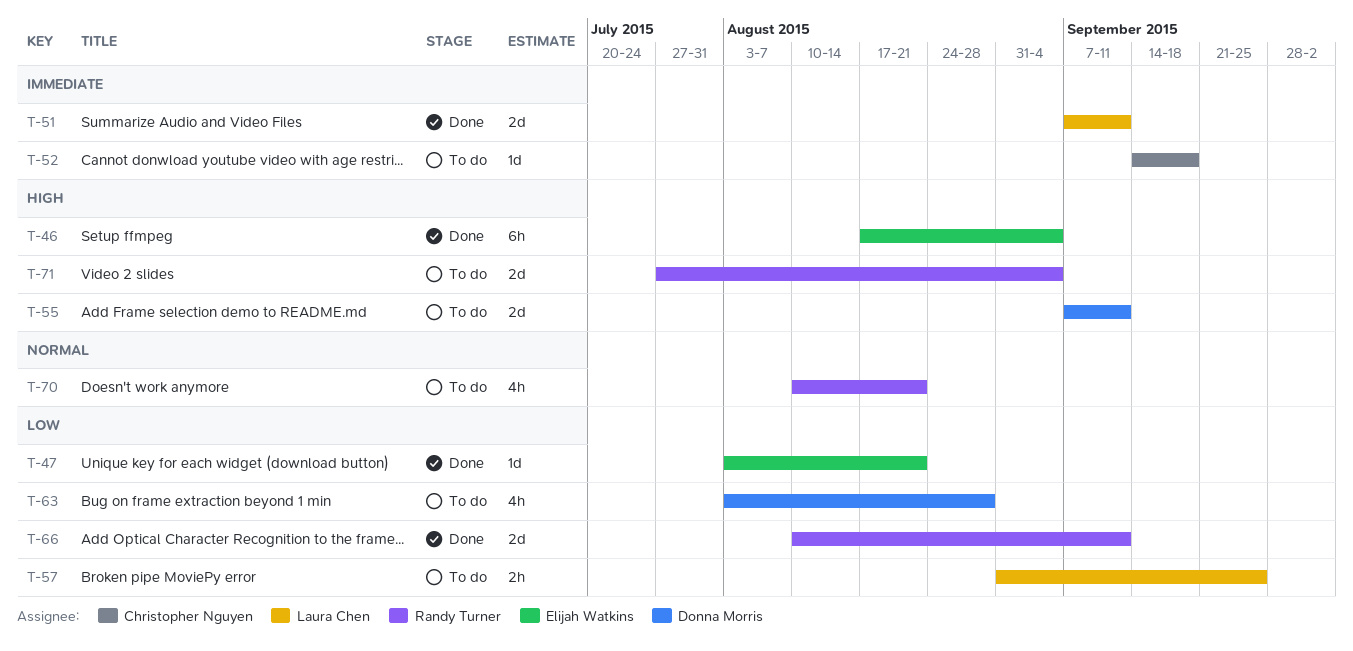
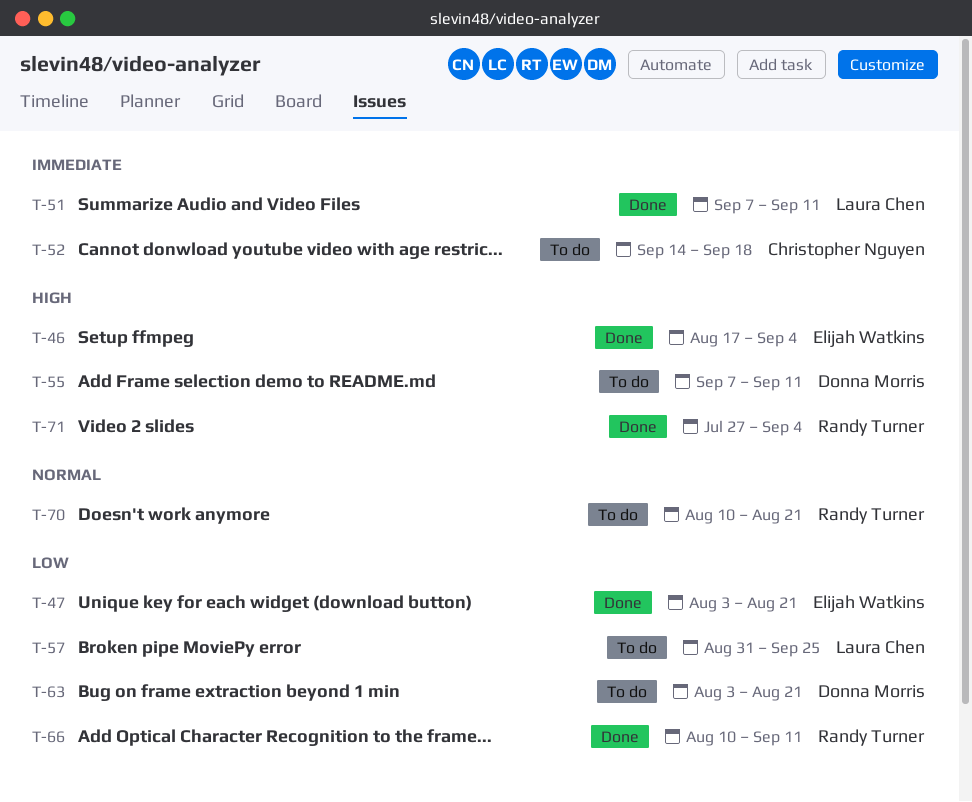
T-63, due: Aug 28 -> Aug 21
T-71, status: To do -> Done

